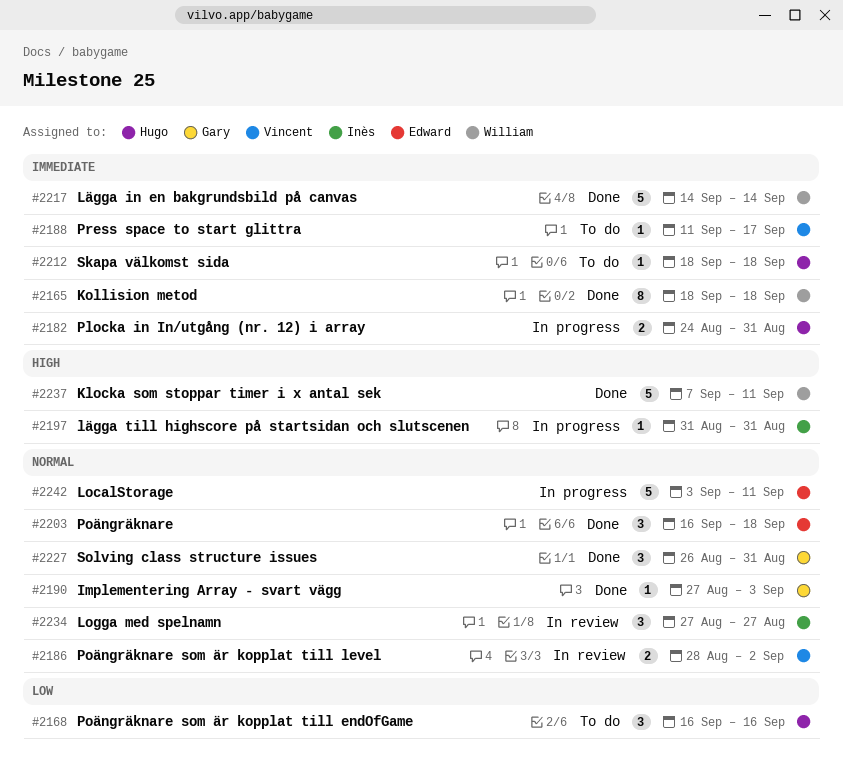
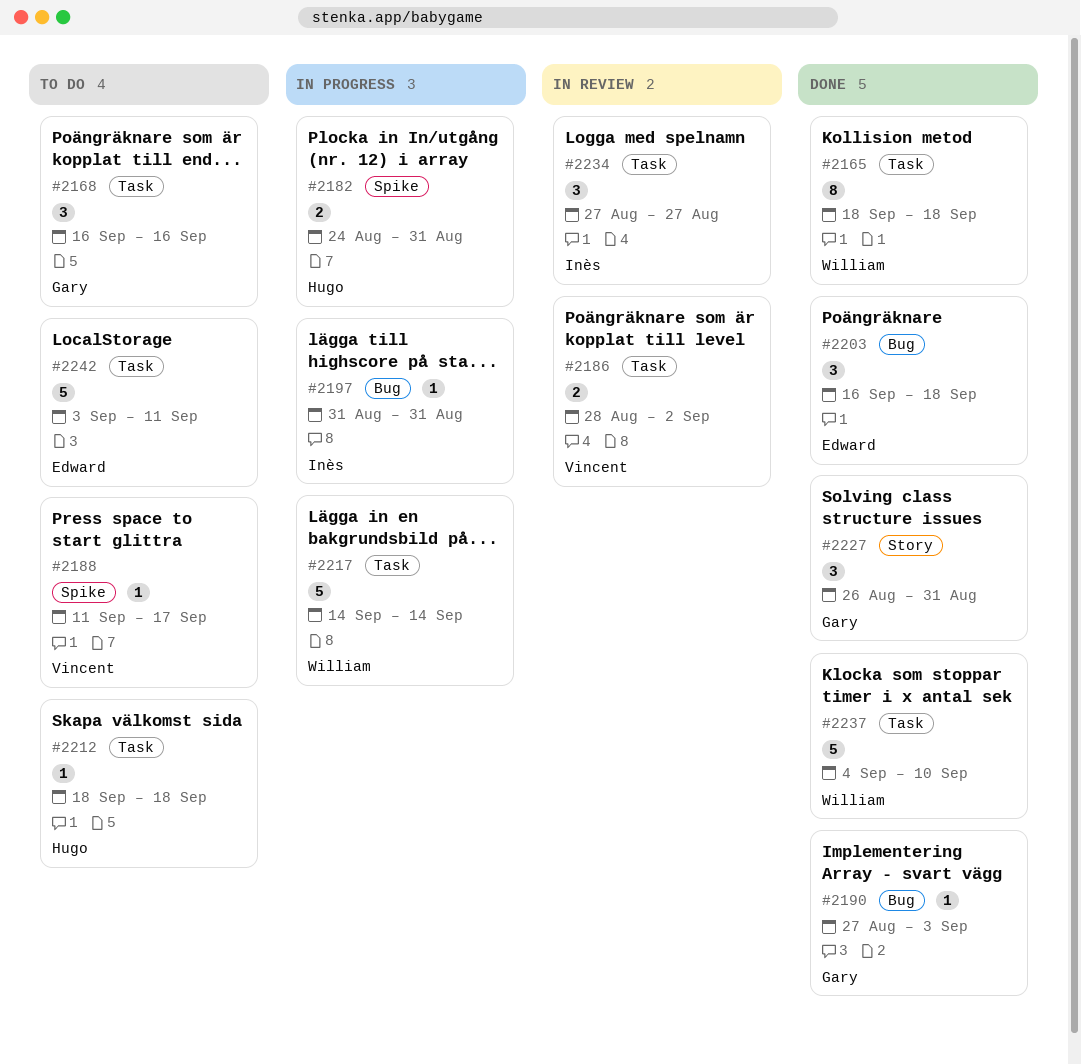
#2168, owner: Hugo -> Gary
#2217, status: Done -> In progress
#2237, start: Sep 7 -> Sep 4
#2237, due: Sep 11 -> Sep 10
#2242, status: In progress -> To do

